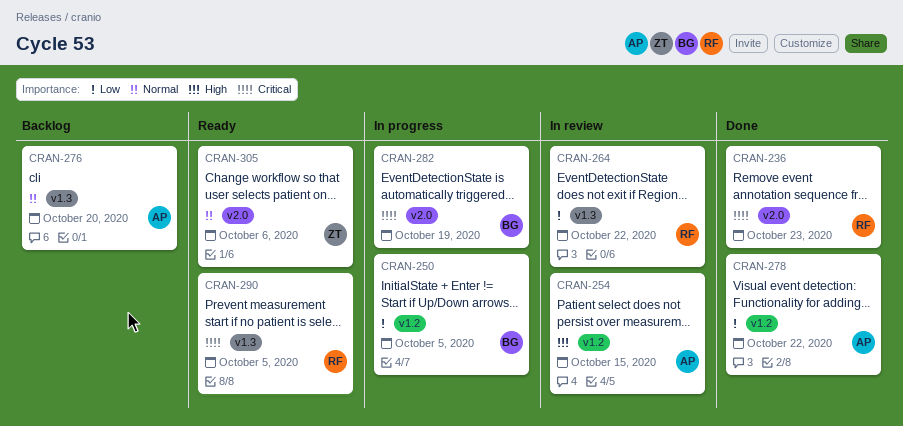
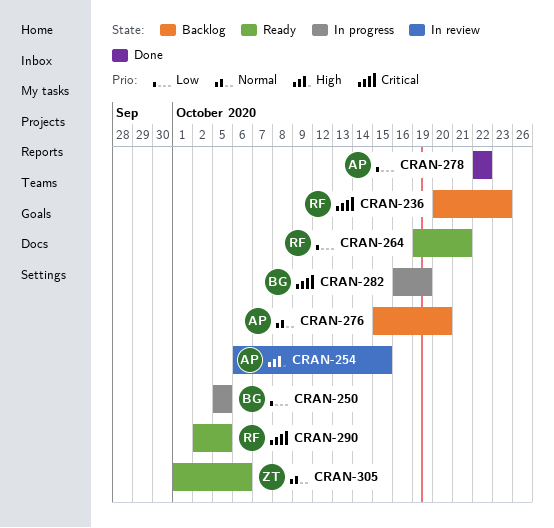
CRAN-236, status: Done -> Backlog
CRAN-264, status: In review -> Ready
CRAN-264, due: Oct 22 -> Oct 21

